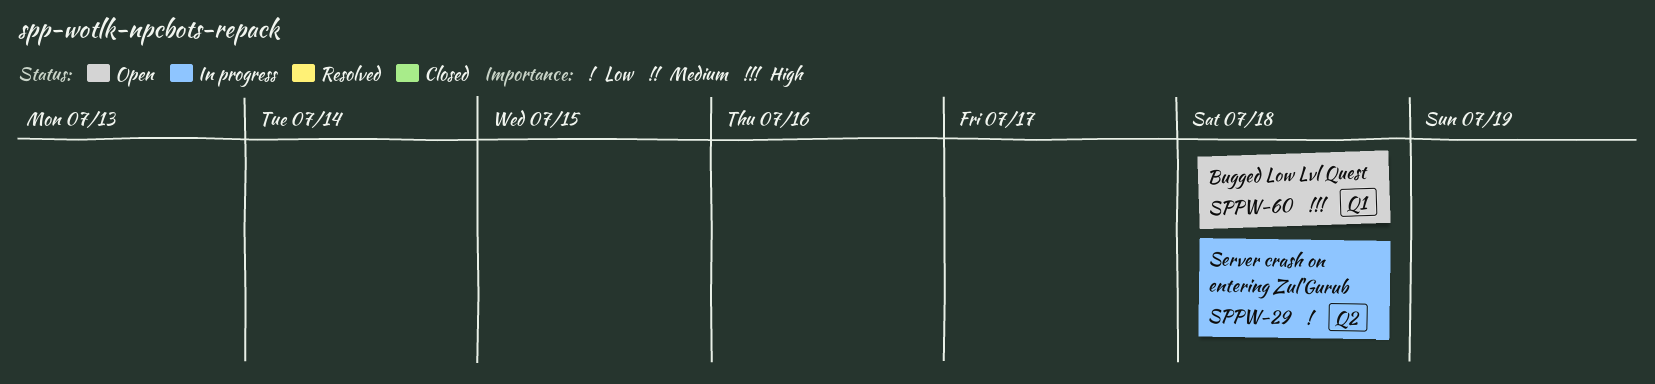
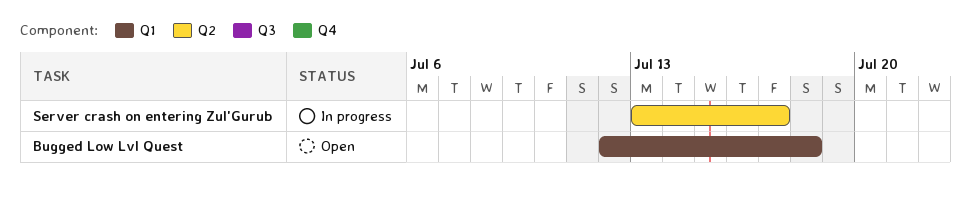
Server crash on entering Zul'Gurub, due: Jul 18 -> Jul 17

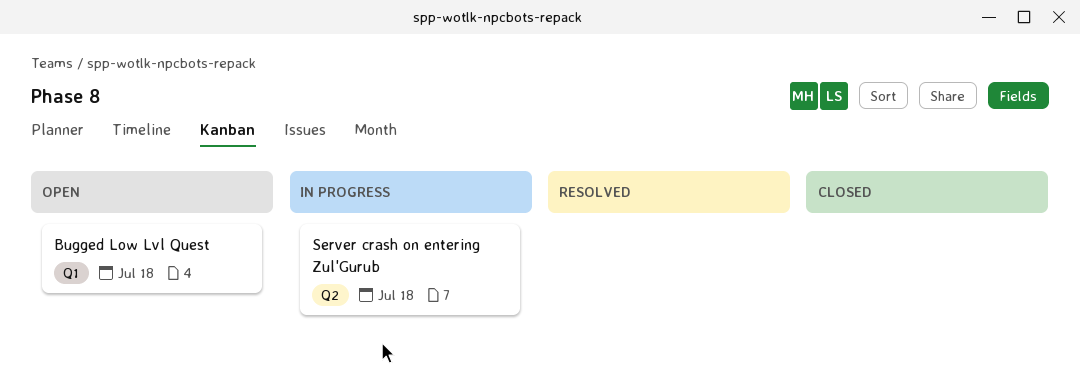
Server crash on entering Zul'Gurub, due: Jul 17 -> Jul 18

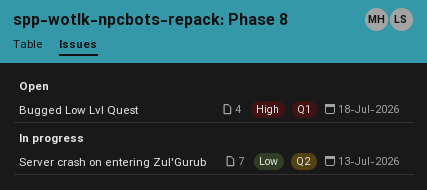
Server crash on entering Zul'Gurub, due: Jul 18 -> Jul 13

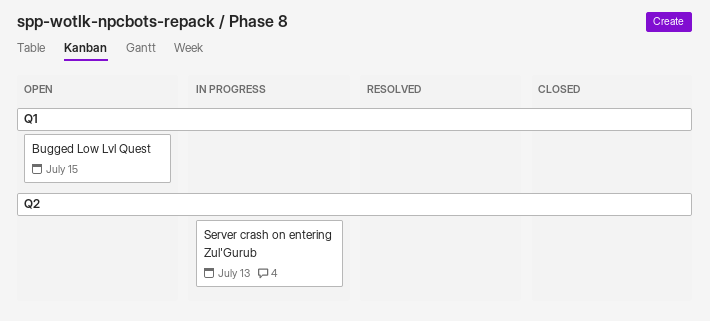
Bugged Low Lvl Quest, due: Jul 18 -> Jul 15

